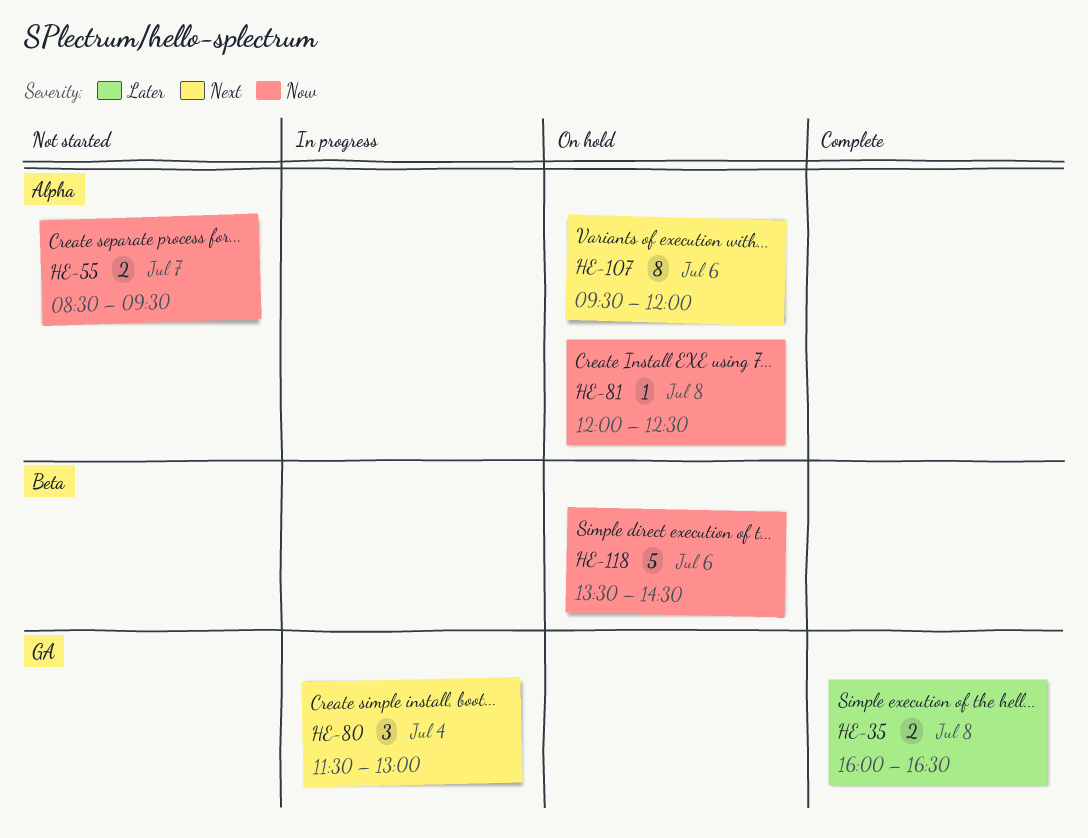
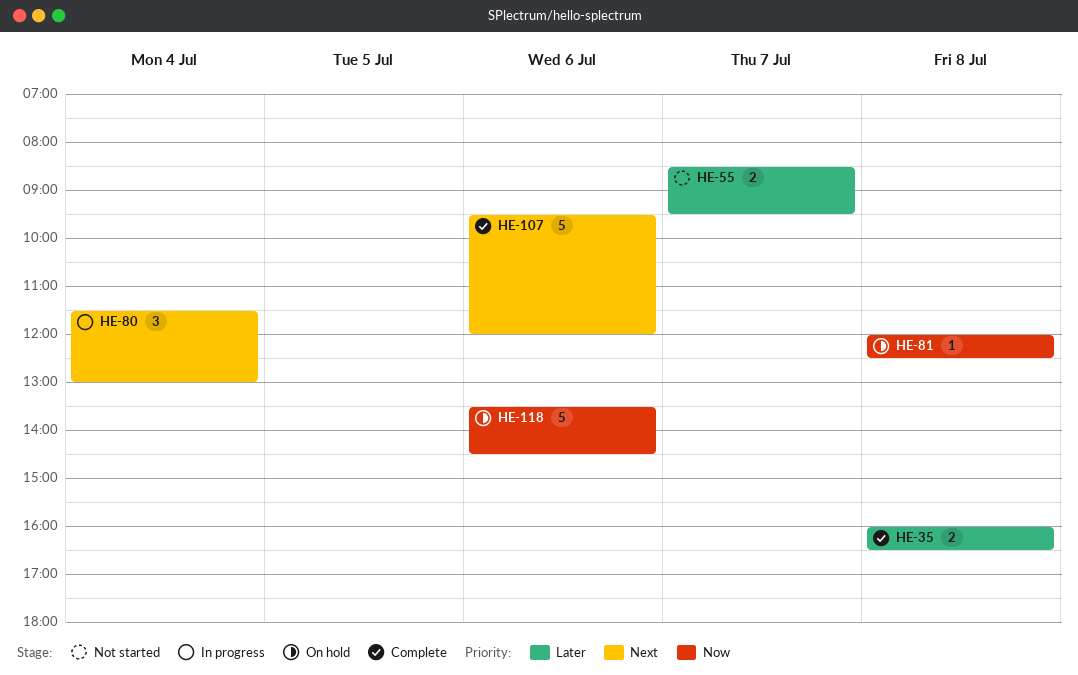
HE-55, priority: Now -> Later
HE-107, status: On hold -> Complete
HE-107, estimate: 8 -> 5

